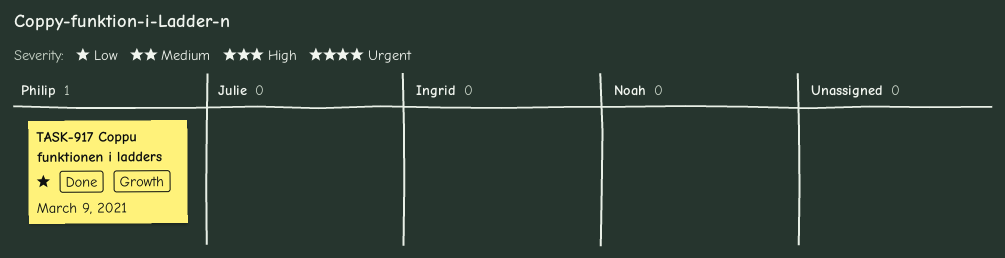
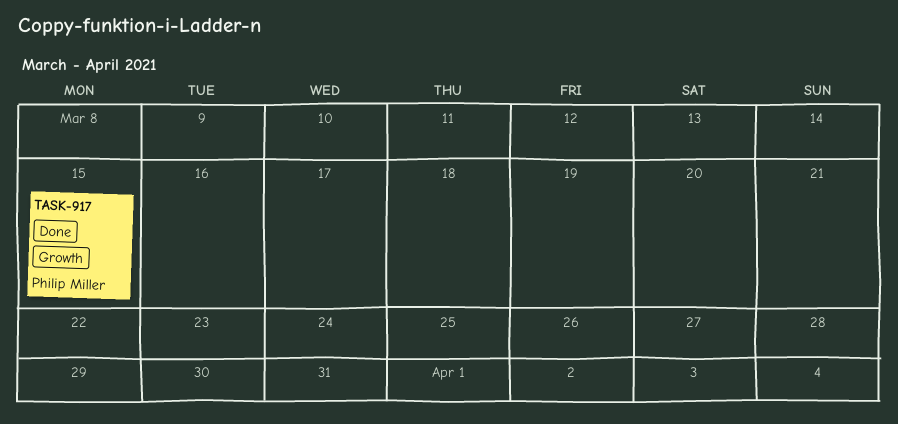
TASK-917, due: Mar 9 -> Mar 15

